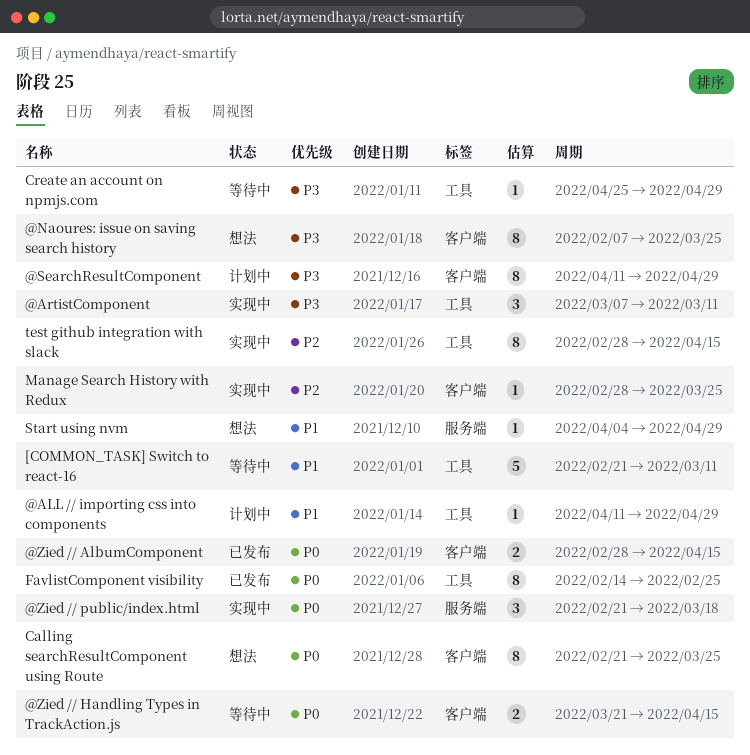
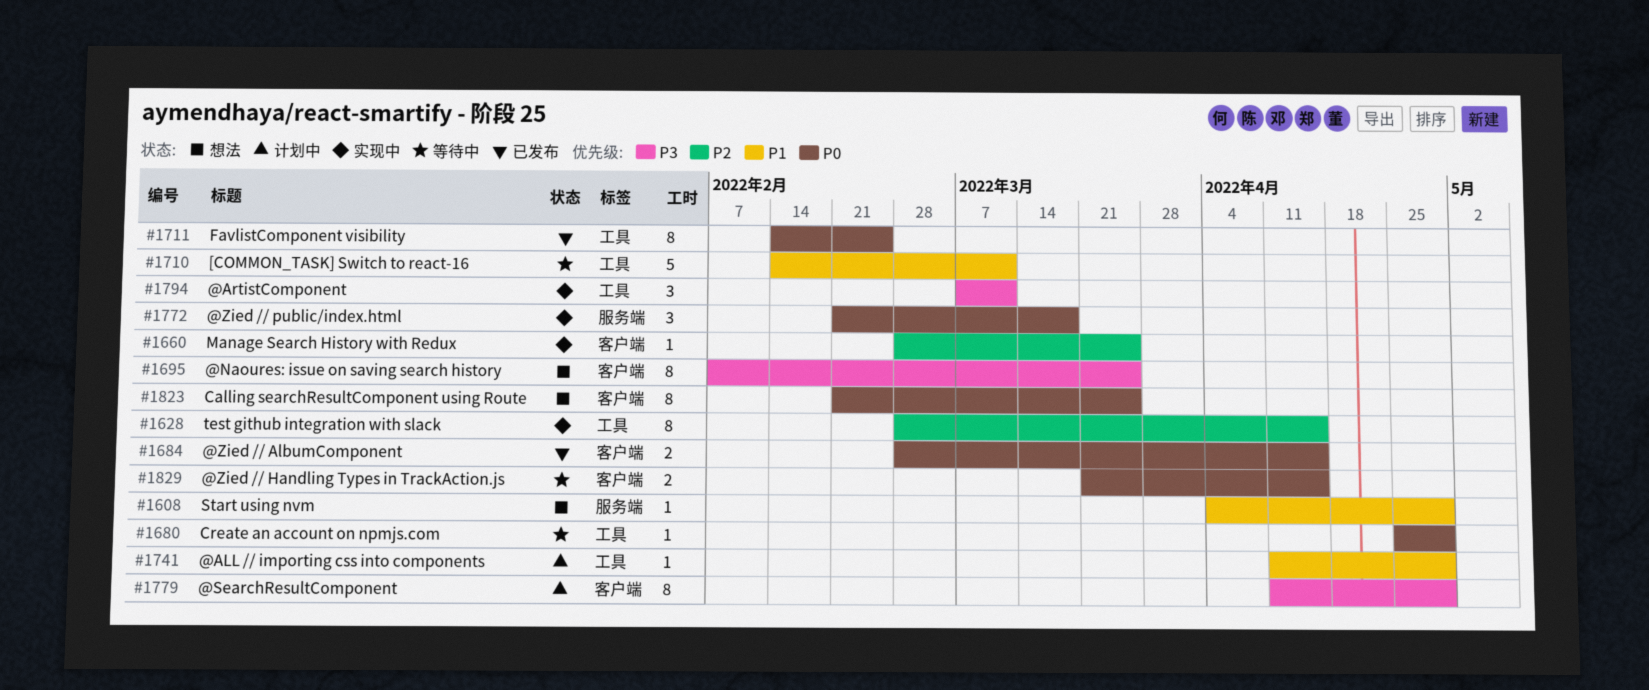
[COMMON_TASK] Switch to react-16, start: Feb 21 -> Feb 14
Create an account on npmjs.com, priority: P3 -> P0

